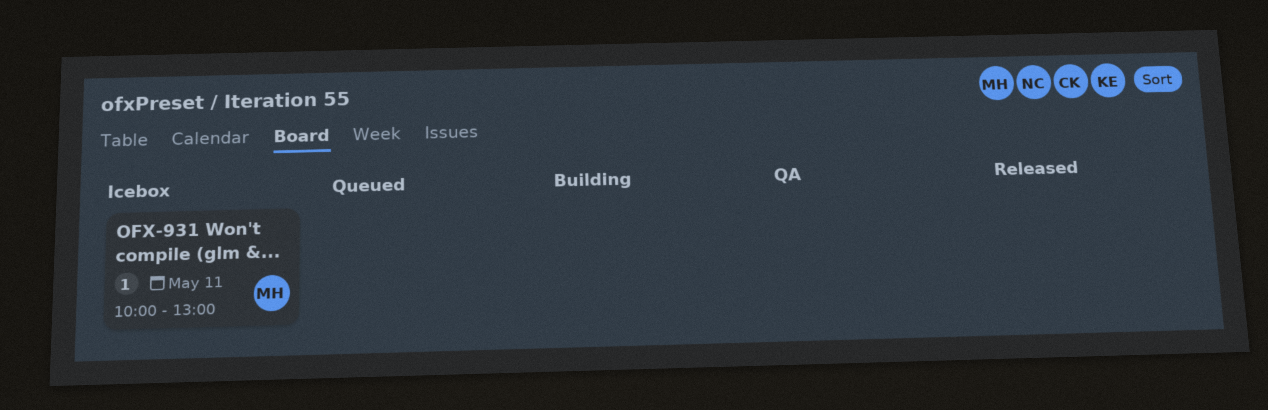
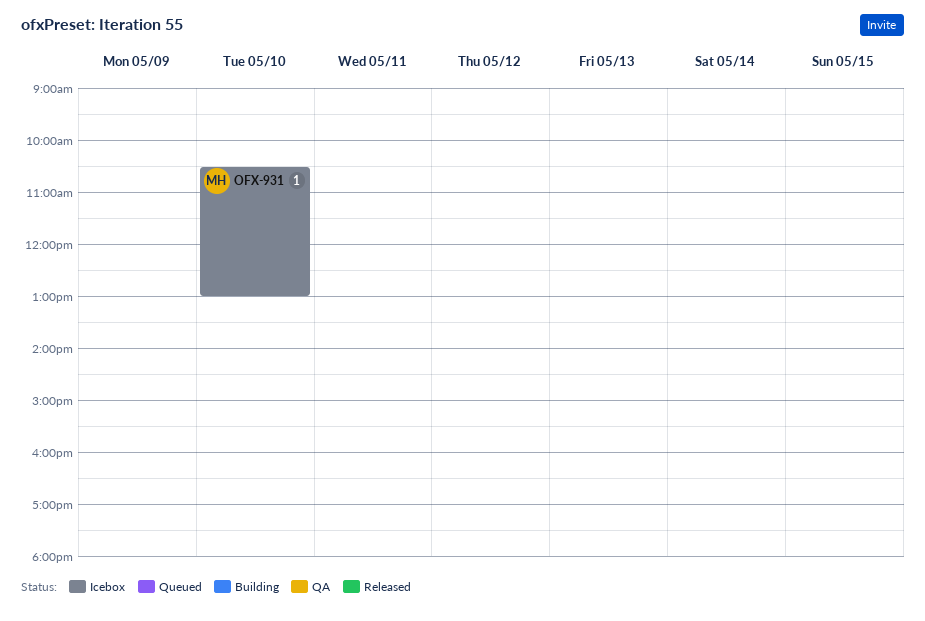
OFX-931, day: May 11 -> May 10
OFX-931, begins: 10:00 -> 10:30

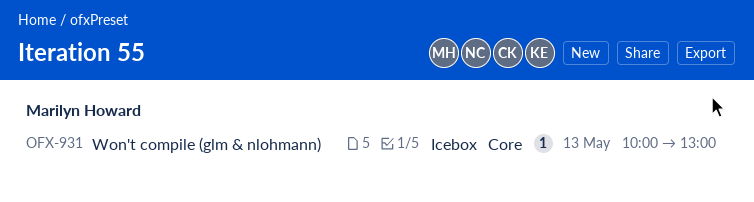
OFX-931, day: May 10 -> May 13
OFX-931, begins: 10:30 -> 10:00

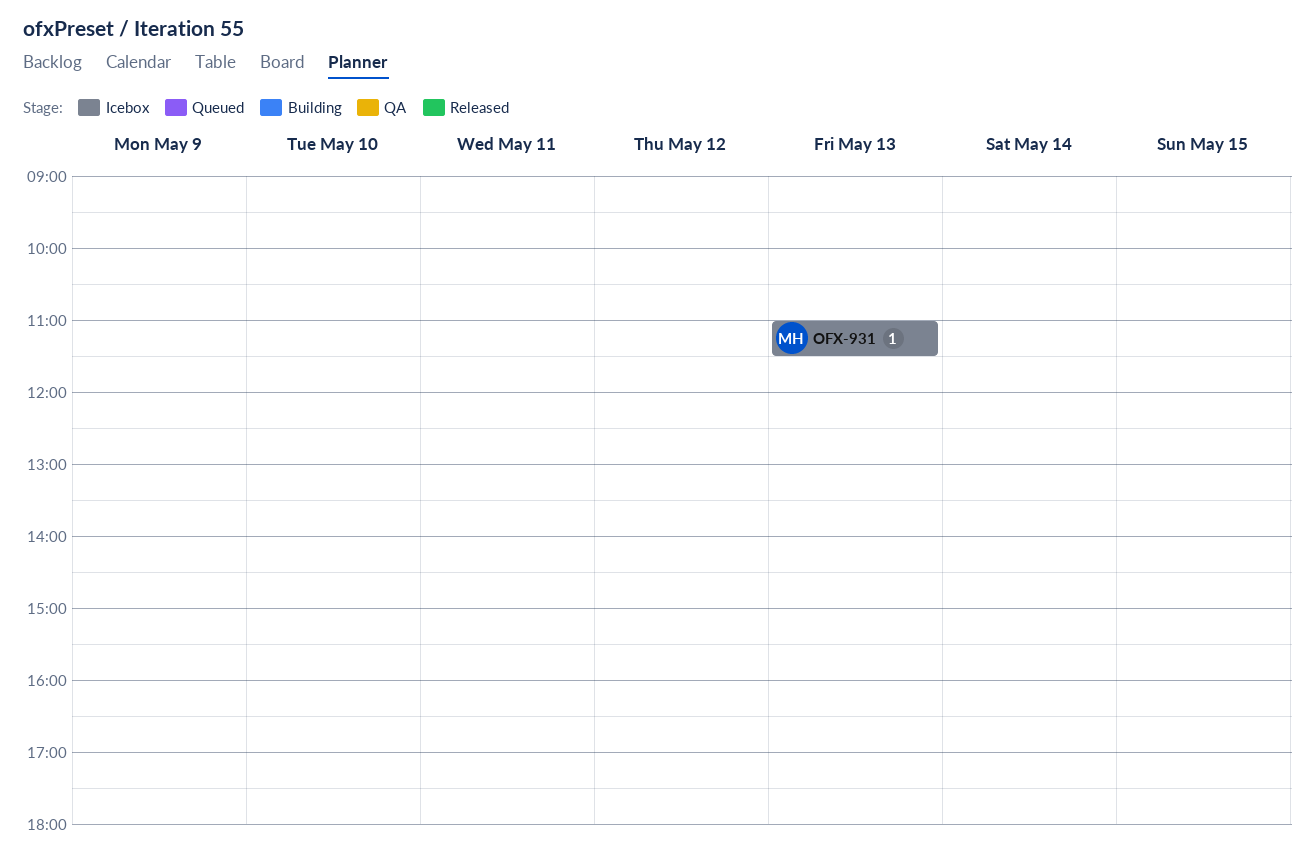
OFX-931, begins: 10:00 -> 11:00
OFX-931, ends: 13:00 -> 11:30

